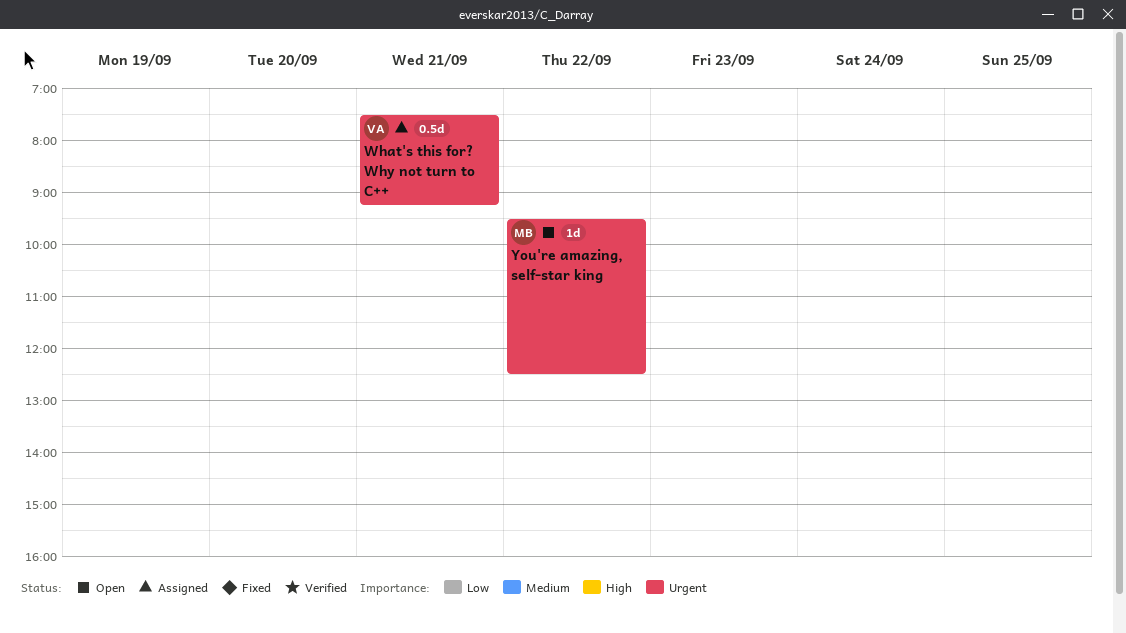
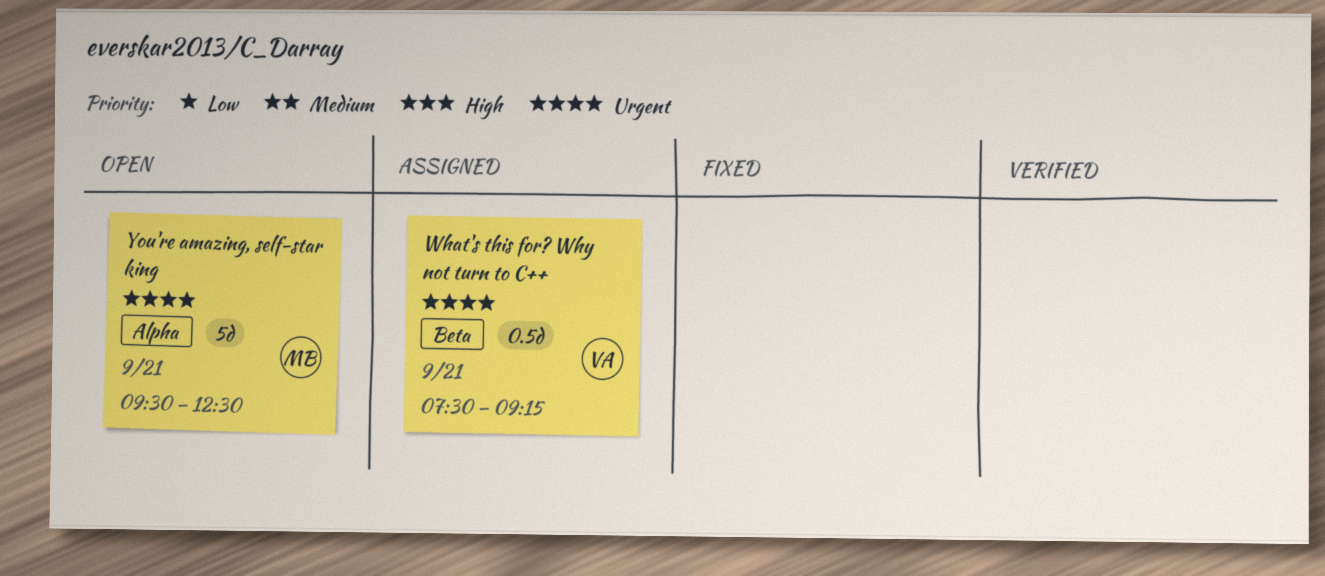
You're amazing, self-star king, estimate: 1d -> 5d
You're amazing, self-star king, day: Sep 22 -> Sep 21

